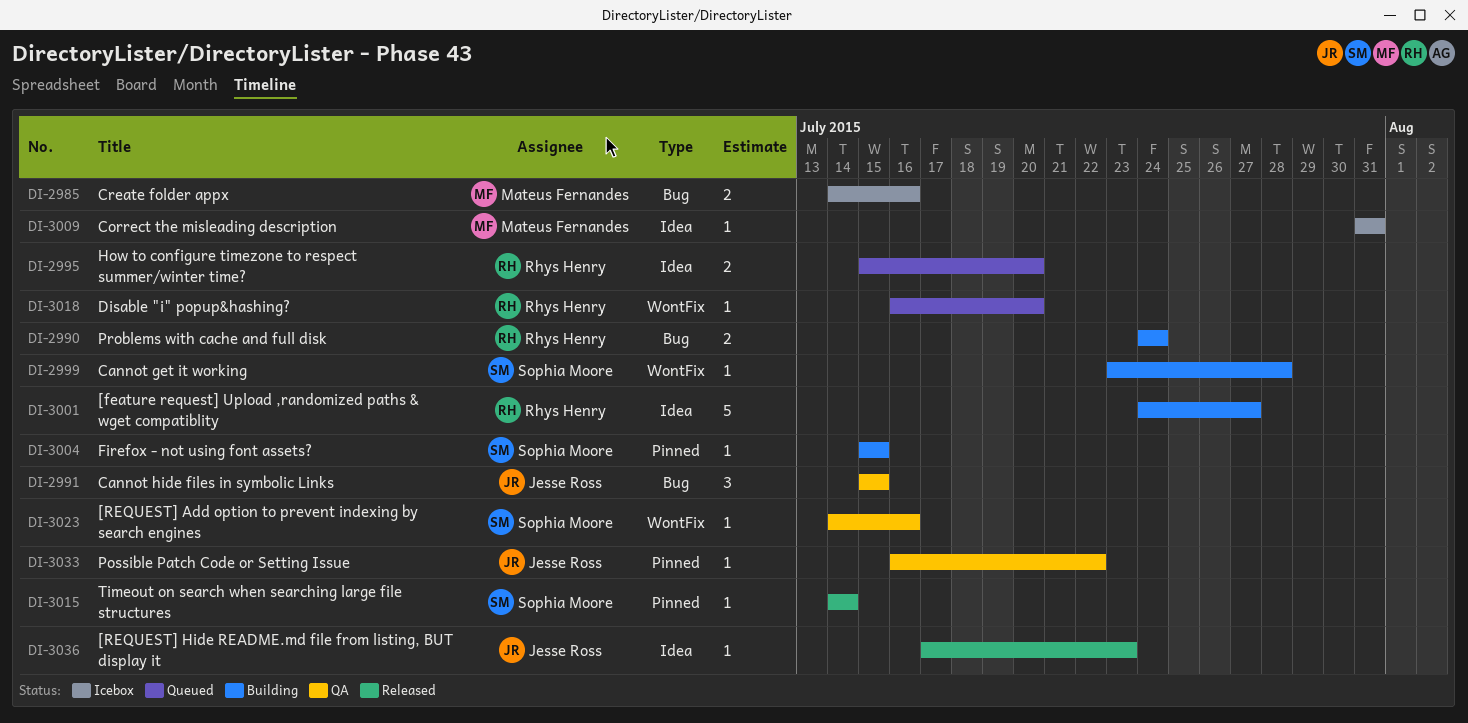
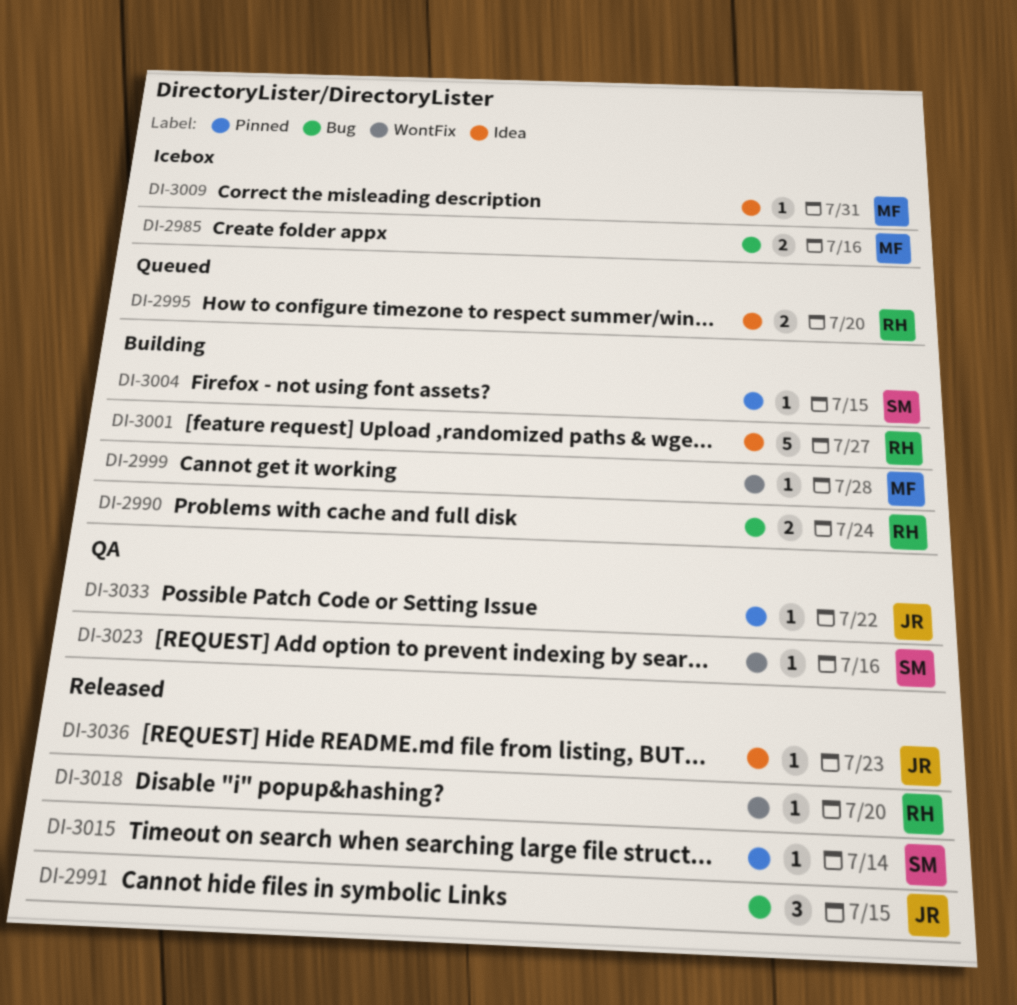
DI-2991, status: QA -> Released
DI-2999, owner: Sophia Moore -> Mateus Fernandes
DI-3018, status: Queued -> Released

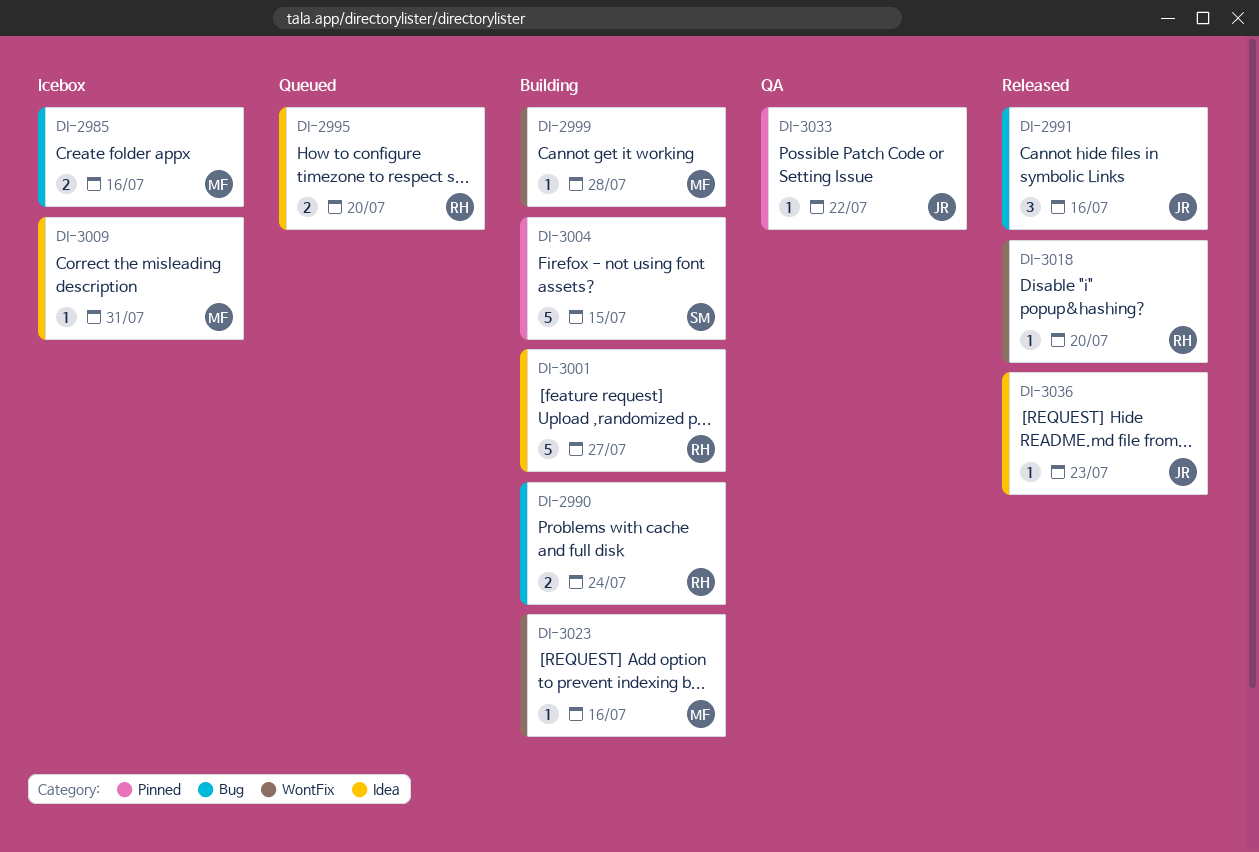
DI-2991, due: Jul 15 -> Jul 16
DI-3004, estimate: 1 -> 5
DI-3015: present -> none
DI-3023, status: QA -> Building
DI-3023, owner: SM -> MF

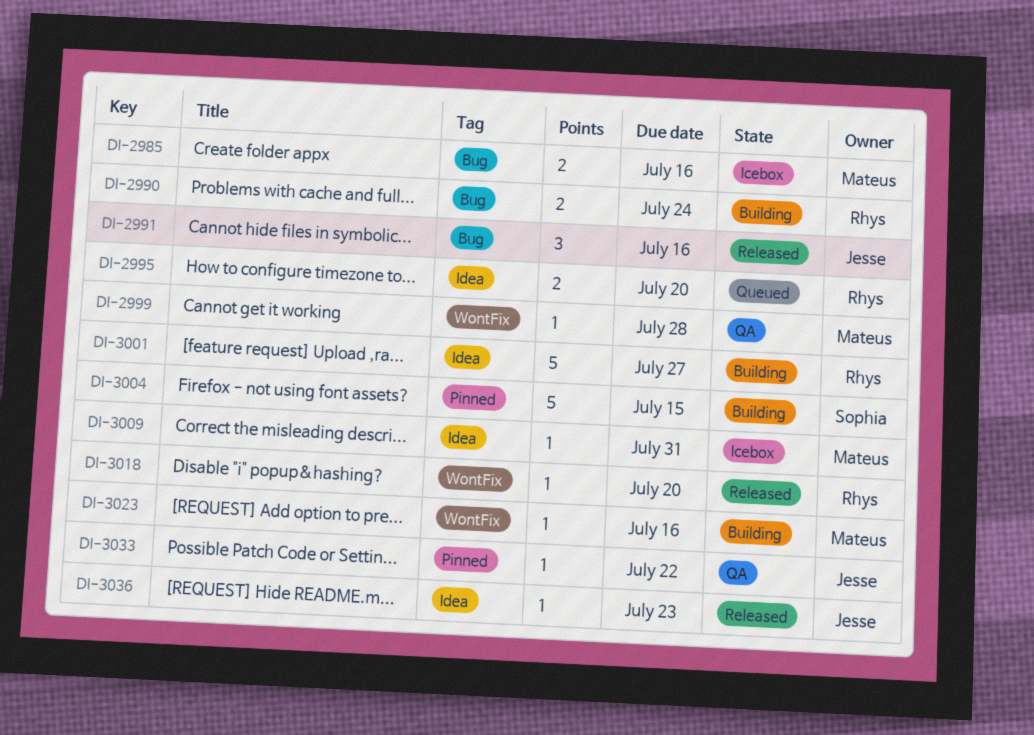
DI-2999, status: Building -> QA

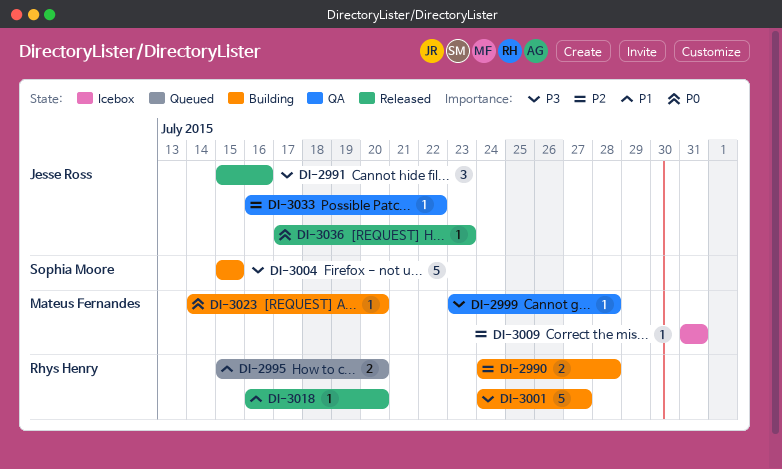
DI-2985: present -> none
DI-2990, due: Jul 24 -> Jul 28
DI-3023, due: Jul 16 -> Jul 20

